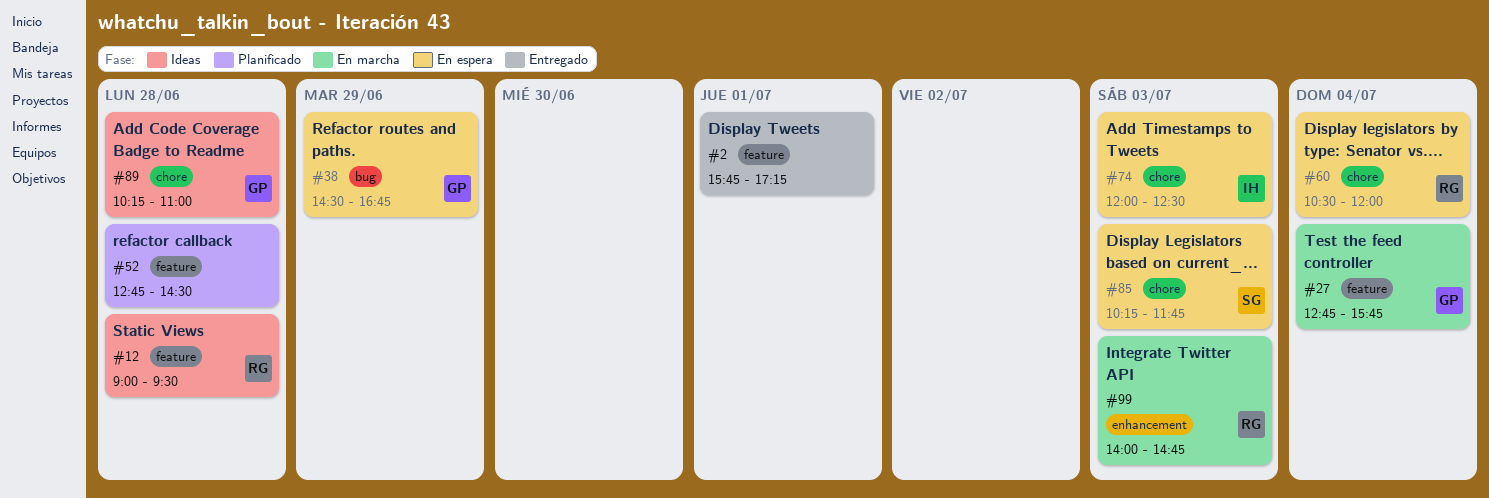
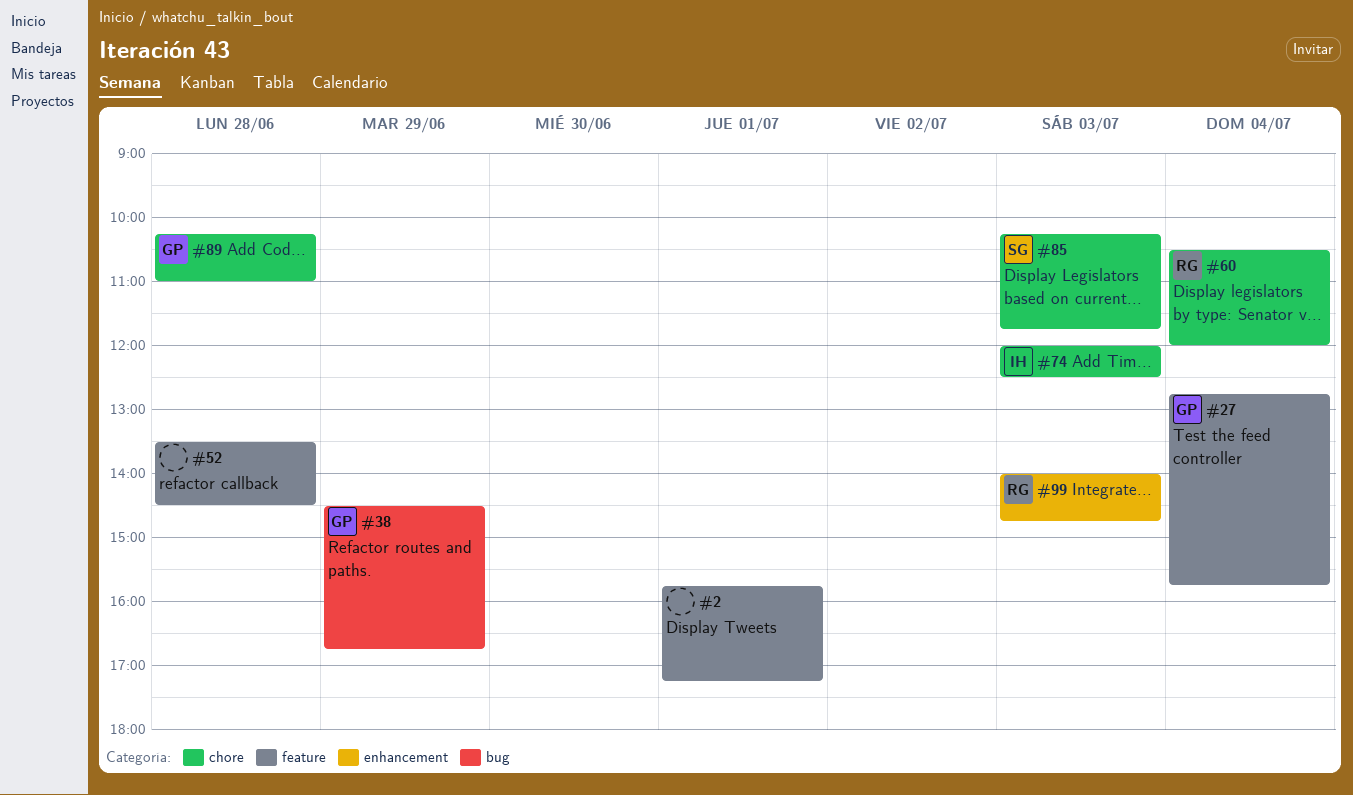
#12: present -> none
#52, begins: 12:45 -> 13:30

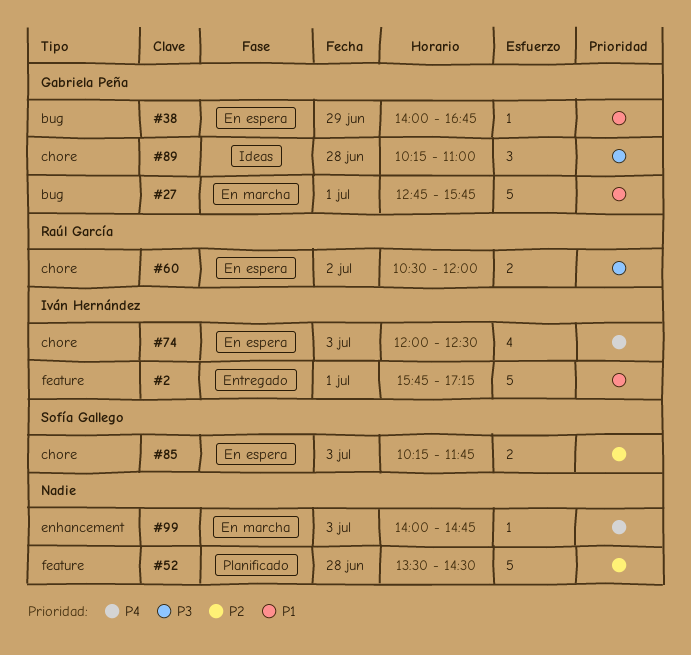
#2, owner: none -> Iván Hernández
#27, label: feature -> bug
#27, day: Jul 4 -> Jul 1
#38, begins: 14:30 -> 14:00
#60, day: Jul 4 -> Jul 2
#99, owner: Raúl García -> none

